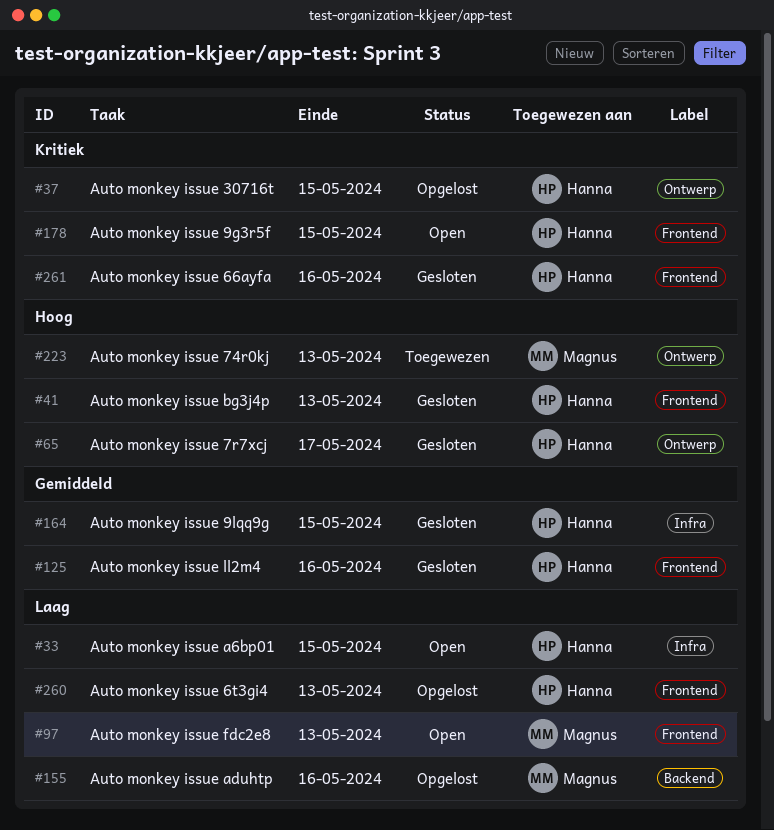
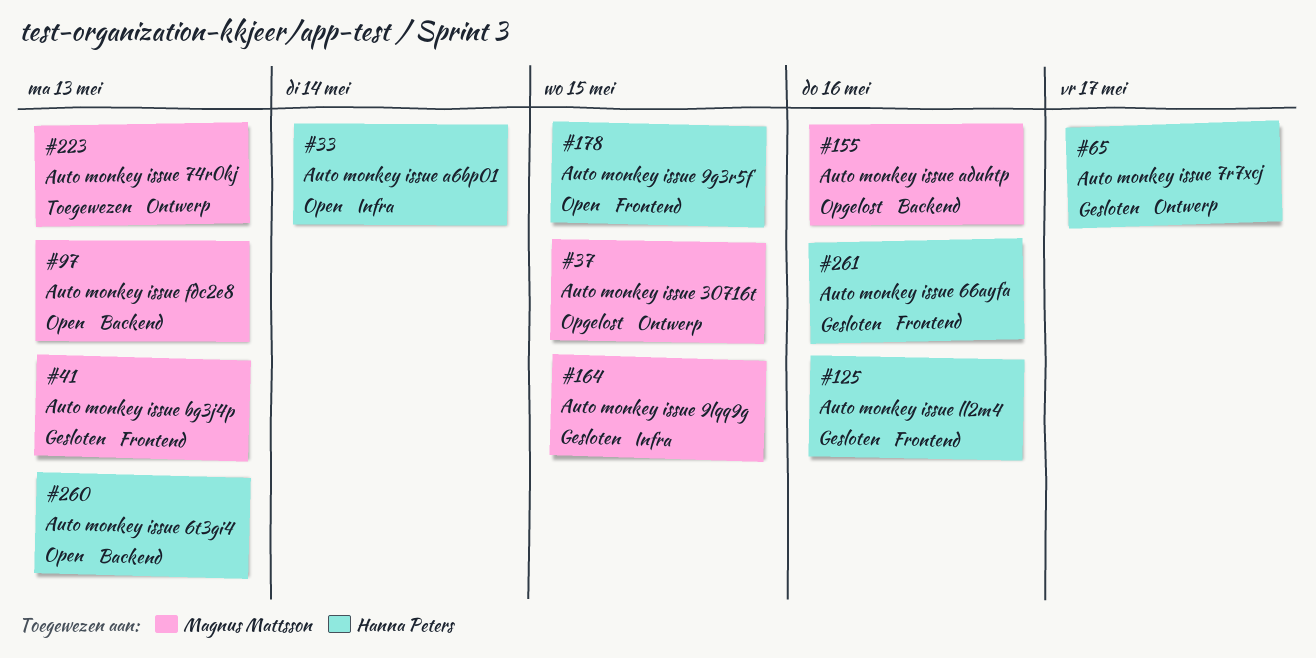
#33, due: May 15 -> May 14
#37, owner: Hanna Peters -> Magnus Mattsson
#41, owner: Hanna Peters -> Magnus Mattsson
#97, label: Frontend -> Backend
#164, owner: Hanna Peters -> Magnus Mattsson
#260, status: Opgelost -> Open
#260, label: Frontend -> Backend

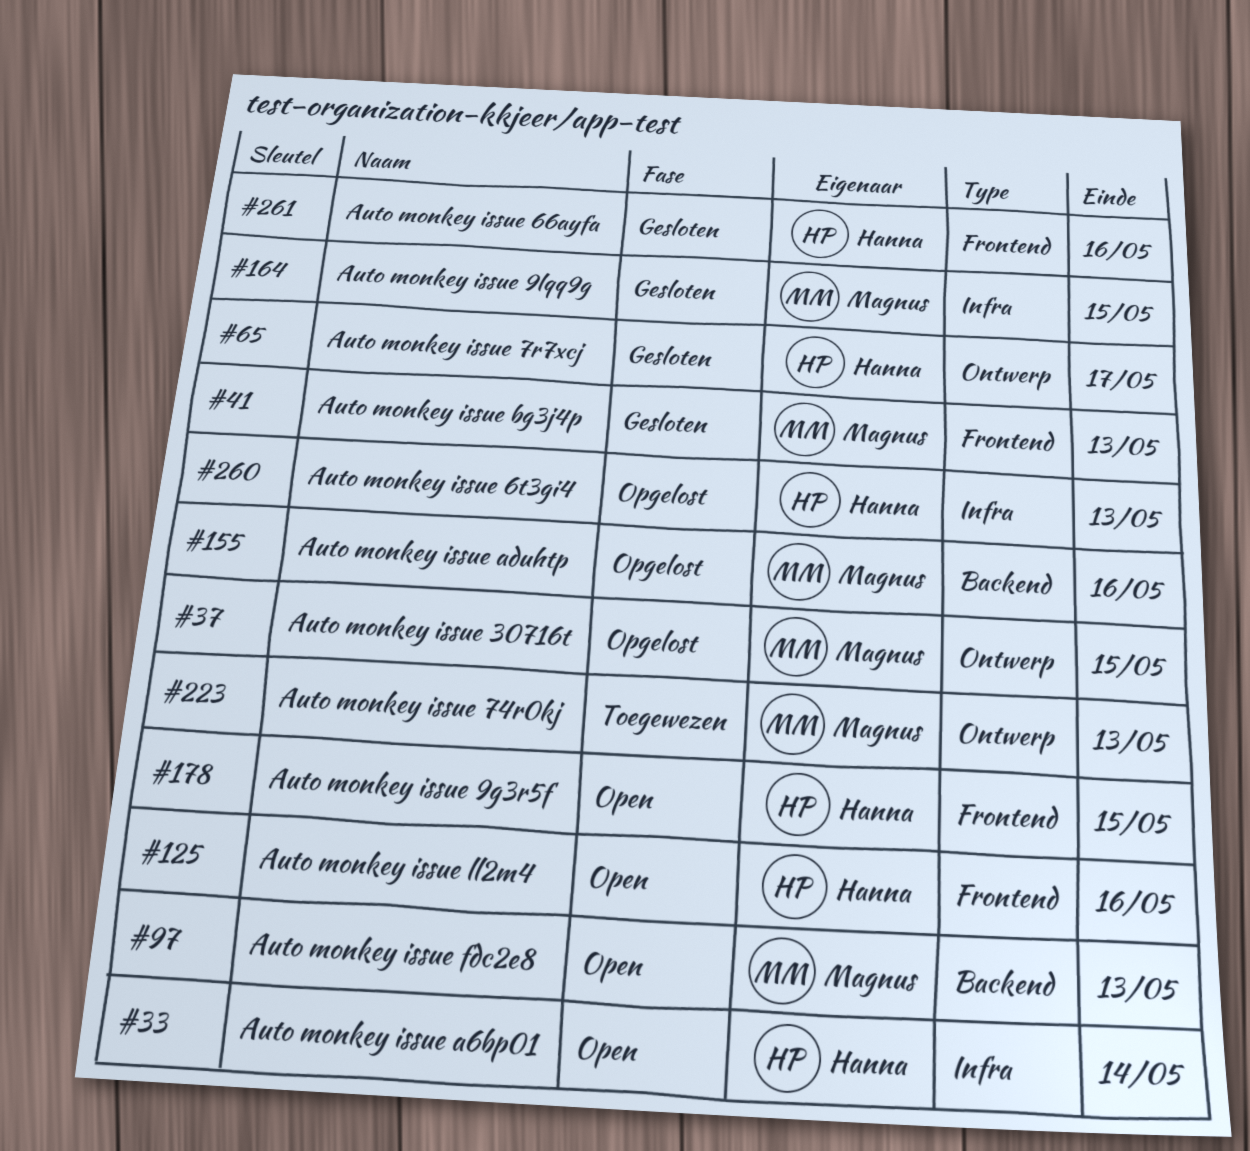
#125, status: Gesloten -> Open
#260, status: Open -> Opgelost
#260, label: Backend -> Infra

